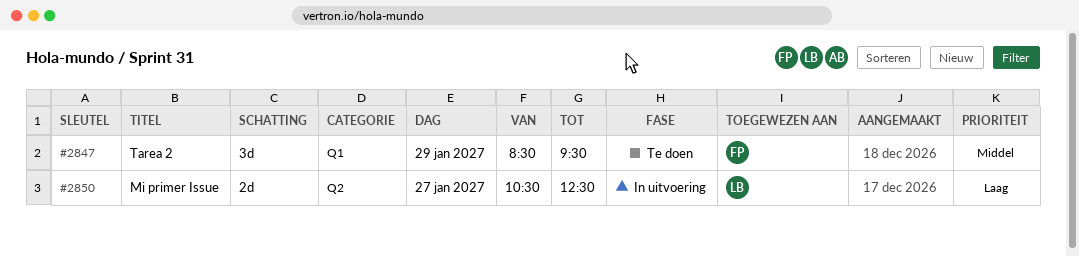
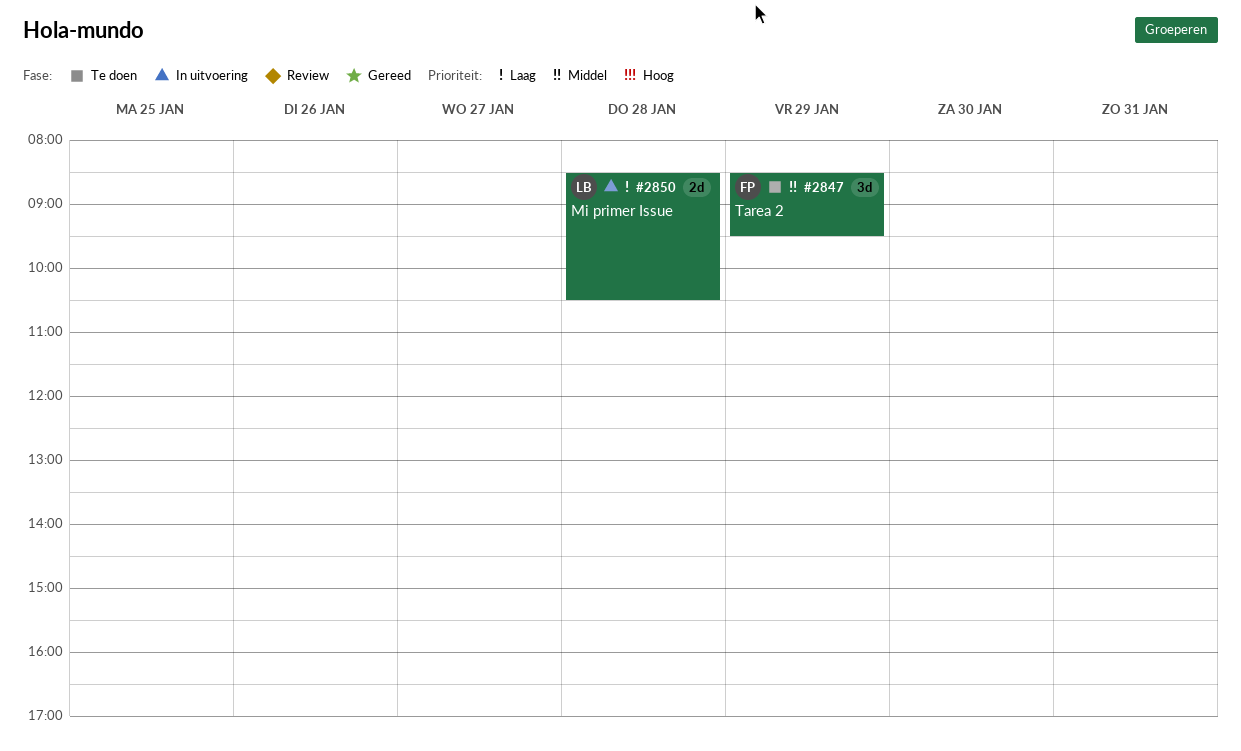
#2850, day: Jan 27 -> Jan 28
#2850, begins: 10:30 -> 08:30
#2850, ends: 12:30 -> 10:30

